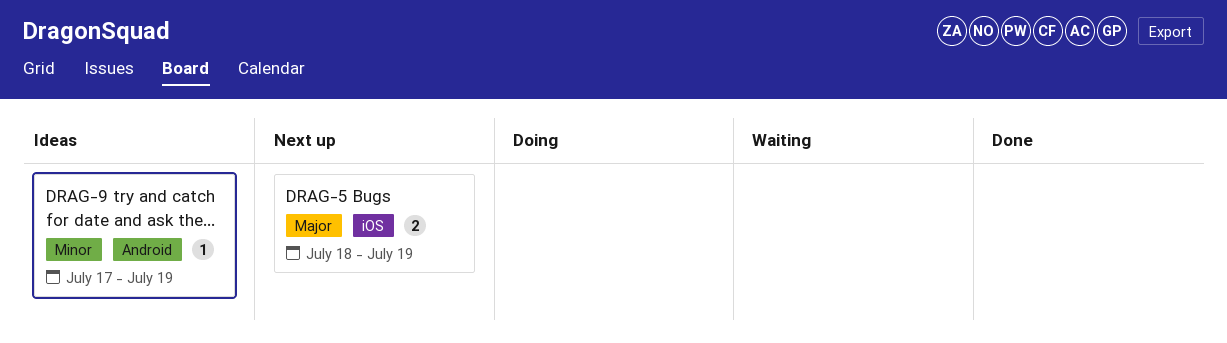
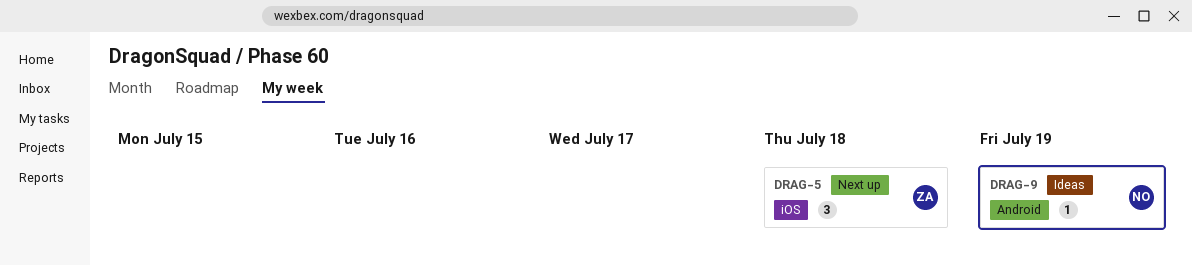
DRAG-5, estimate: 2 -> 3
DRAG-5, due: Jul 19 -> Jul 18

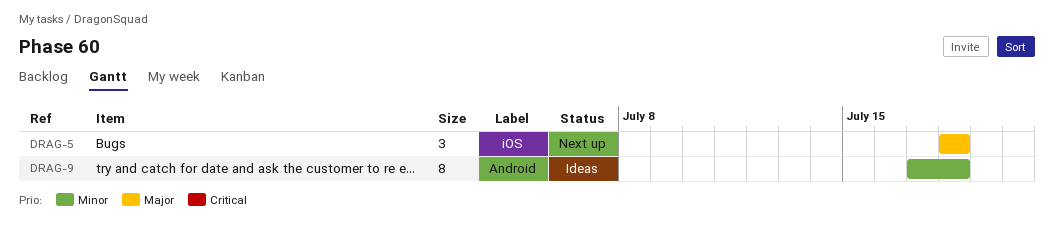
DRAG-9, estimate: 1 -> 8
DRAG-9, due: Jul 19 -> Jul 18

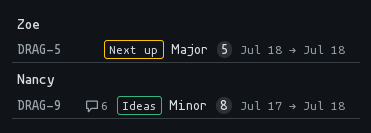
DRAG-5, estimate: 3 -> 5

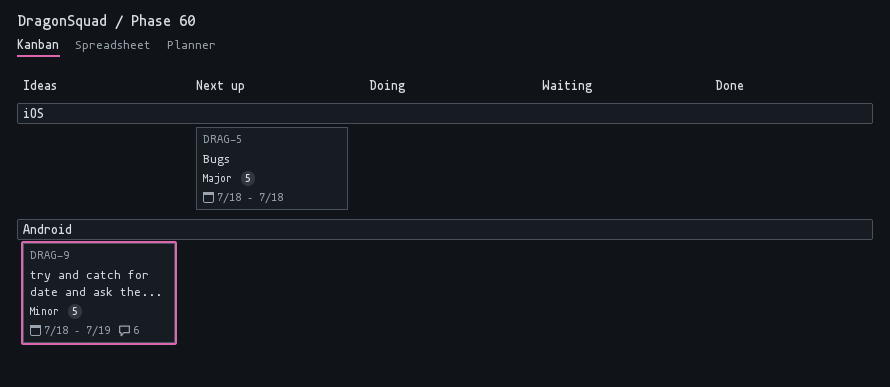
DRAG-9, estimate: 8 -> 5
DRAG-9, start: Jul 17 -> Jul 18
DRAG-9, due: Jul 18 -> Jul 19

